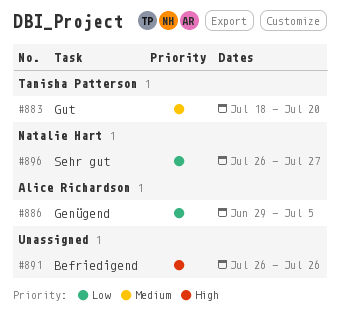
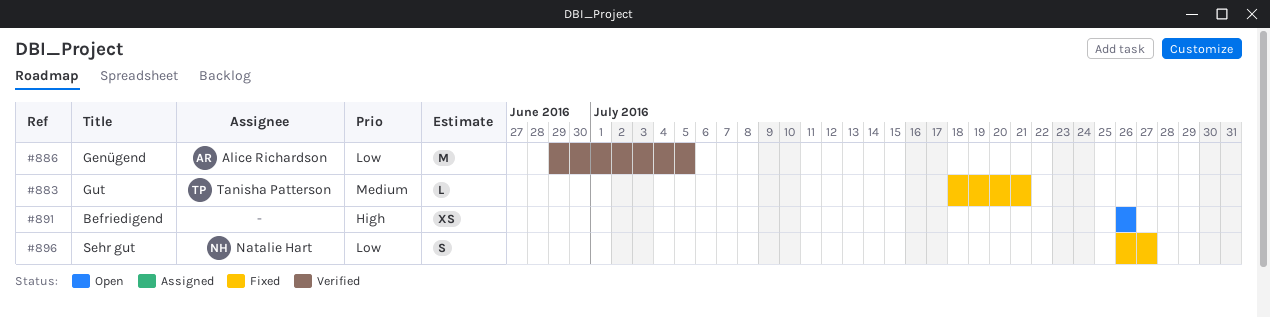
#883, due: Jul 20 -> Jul 21

